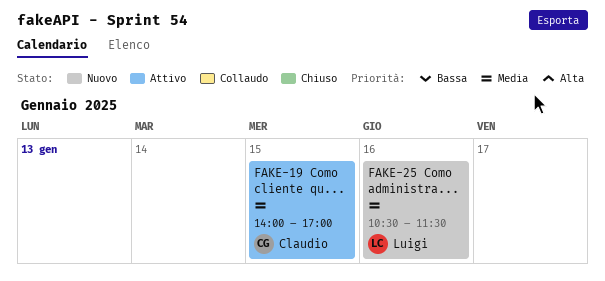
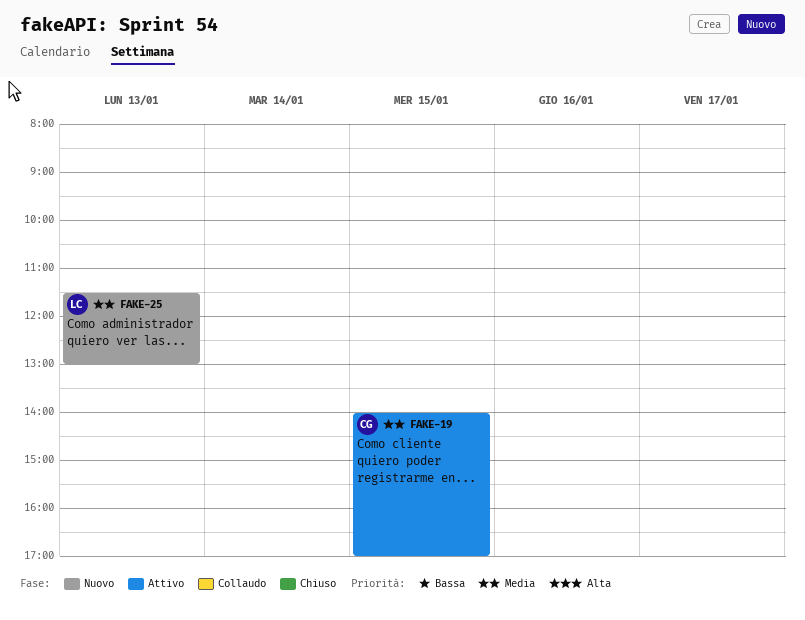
FAKE-25, day: Jan 16 -> Jan 13
FAKE-25, begins: 10:30 -> 11:30
FAKE-25, ends: 11:30 -> 13:00

